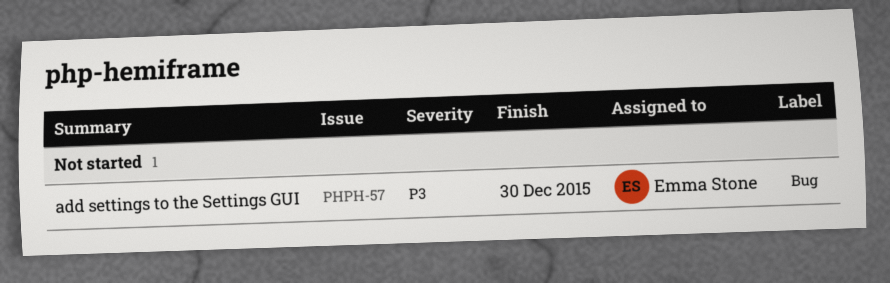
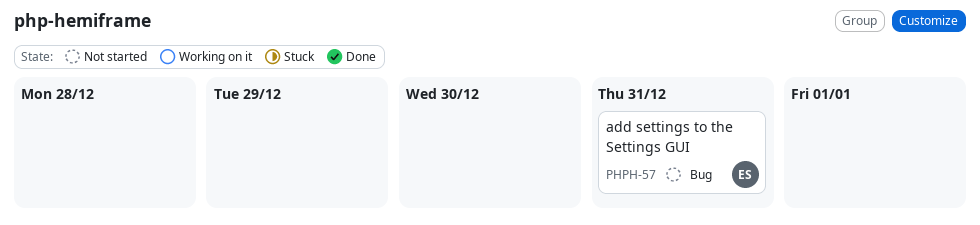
PHPH-57, due: Dec 30 -> Dec 31

